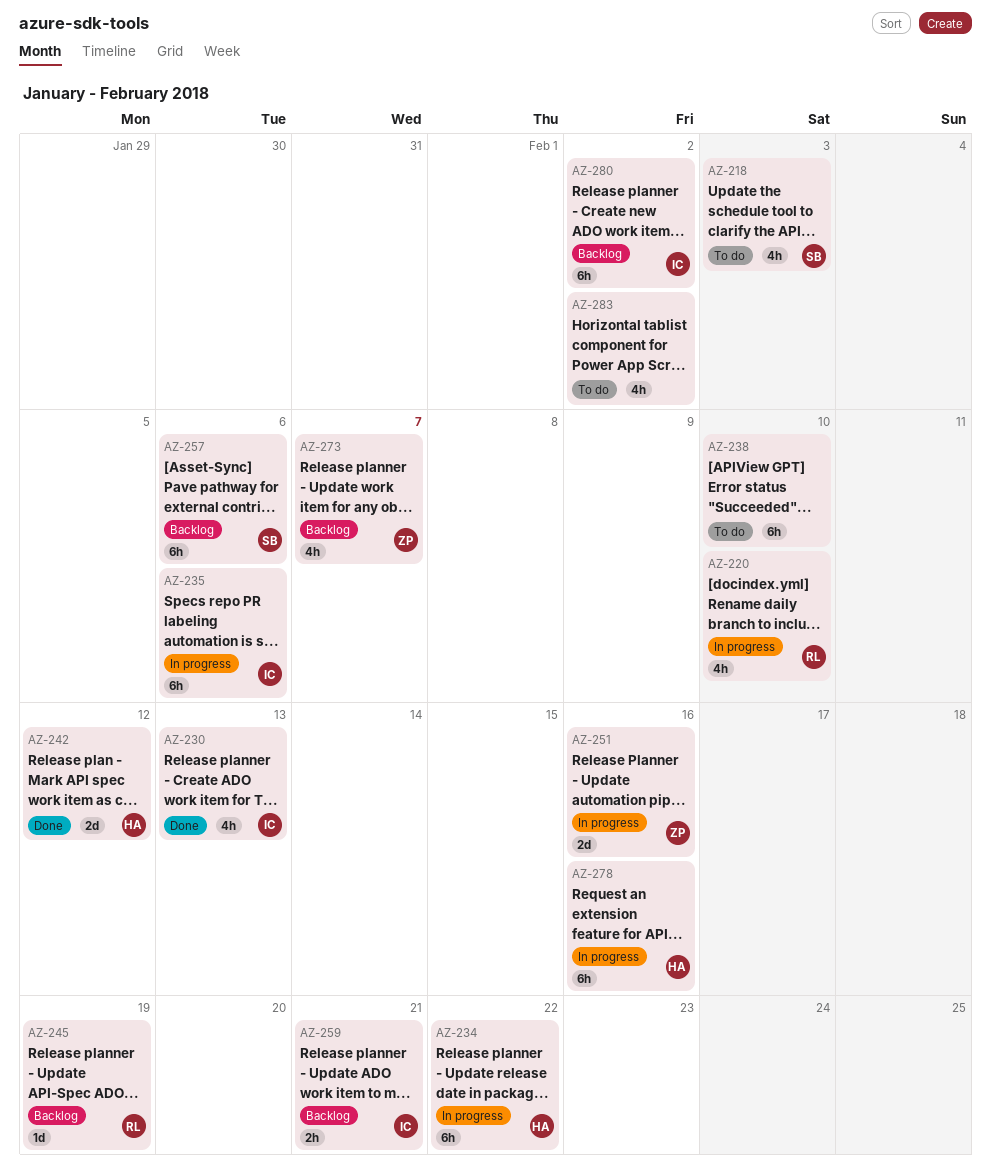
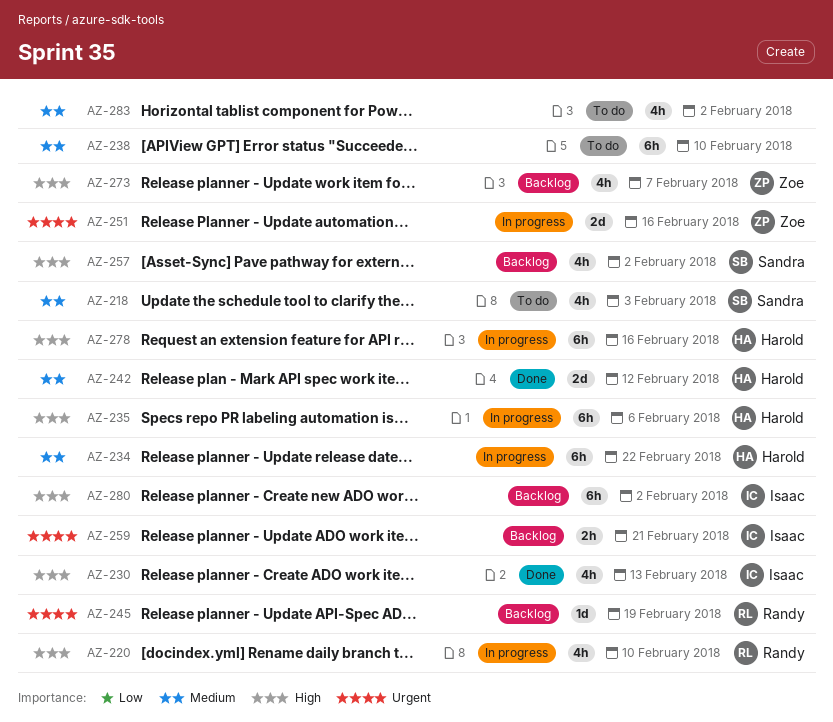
AZ-235, owner: Isaac -> Harold
AZ-257, estimate: 6h -> 4h
AZ-257, due: Feb 6 -> Feb 2

